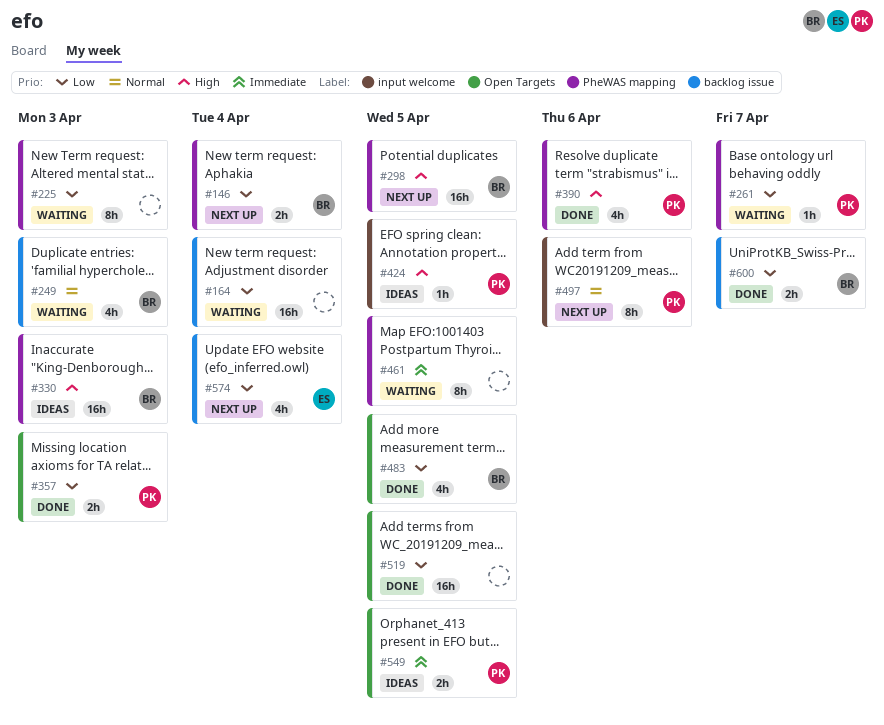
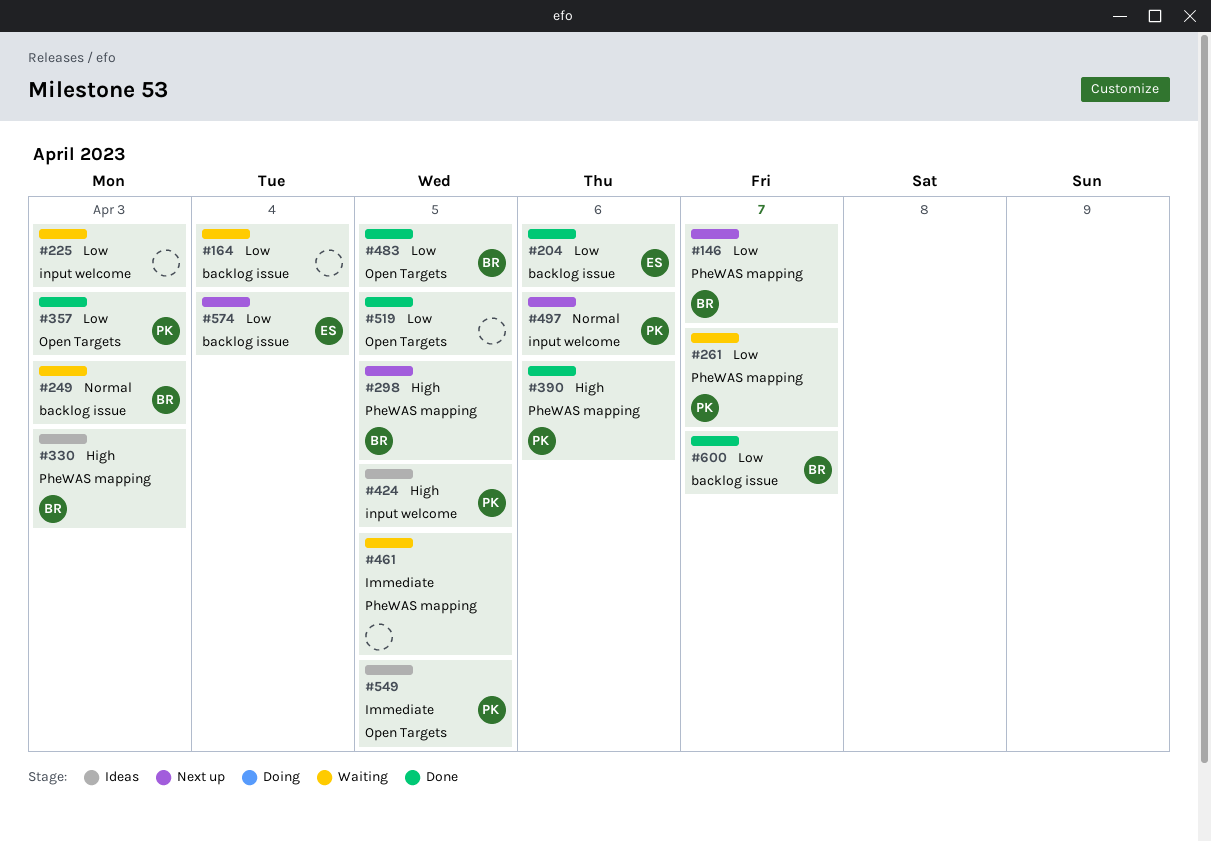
#146, due: Apr 4 -> Apr 7
#204: none -> present
#225, label: PheWAS mapping -> input welcome

